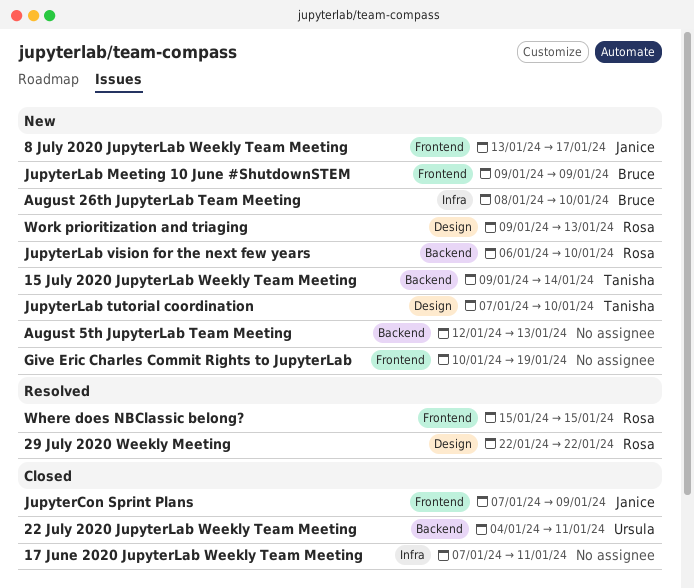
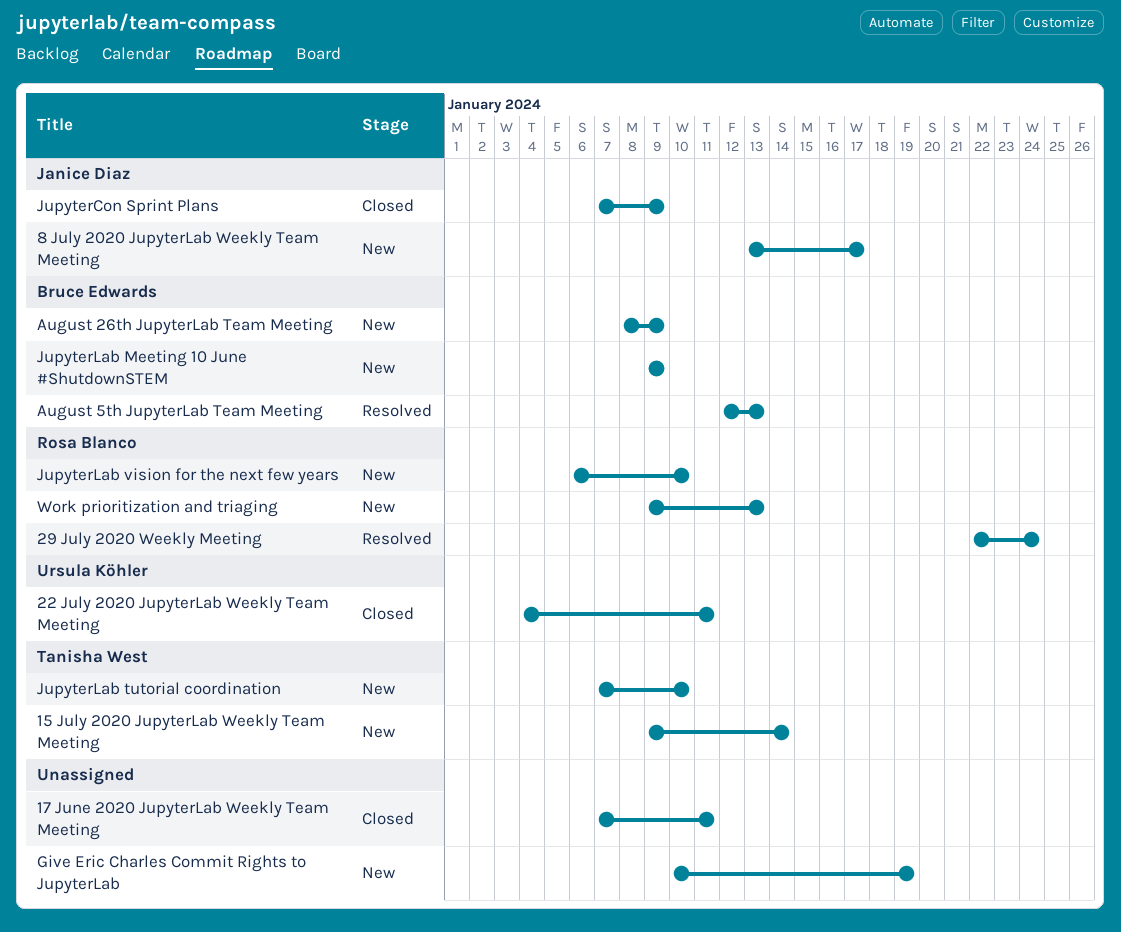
29 July 2020 Weekly Meeting, due: Jan 22 -> Jan 24
August 26th JupyterLab Team Meeting, due: Jan 10 -> Jan 9
August 5th JupyterLab Team Meeting, status: New -> Resolved
August 5th JupyterLab Team Meeting, owner: none -> Bruce Edwards
Where does NBClassic belong?: present -> none

